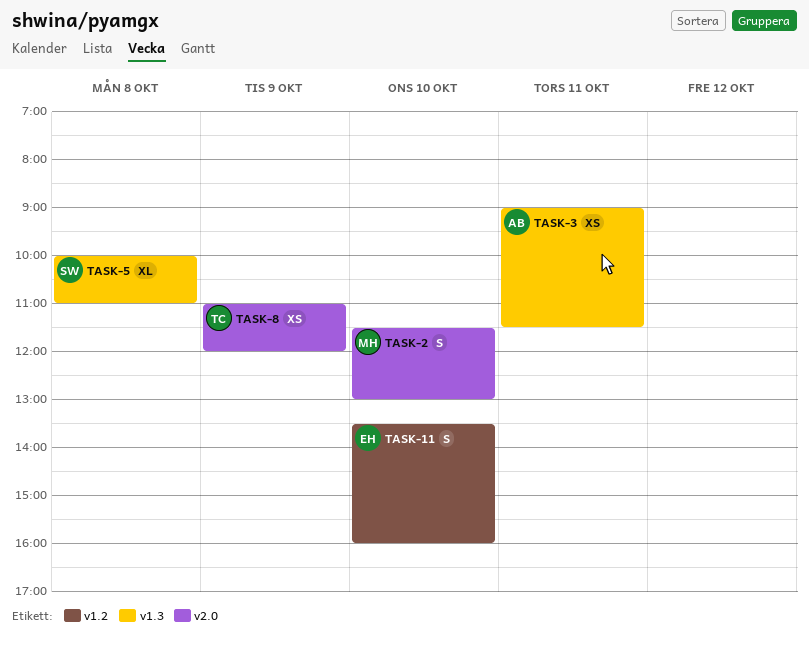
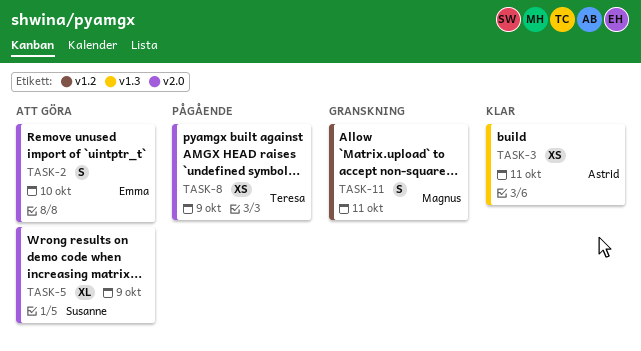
TASK-2, owner: Magnus -> Emma
TASK-5, label: v1.3 -> v2.0
TASK-5, day: Oct 8 -> Oct 9
TASK-11, owner: Emma -> Magnus
TASK-11, day: Oct 10 -> Oct 11

